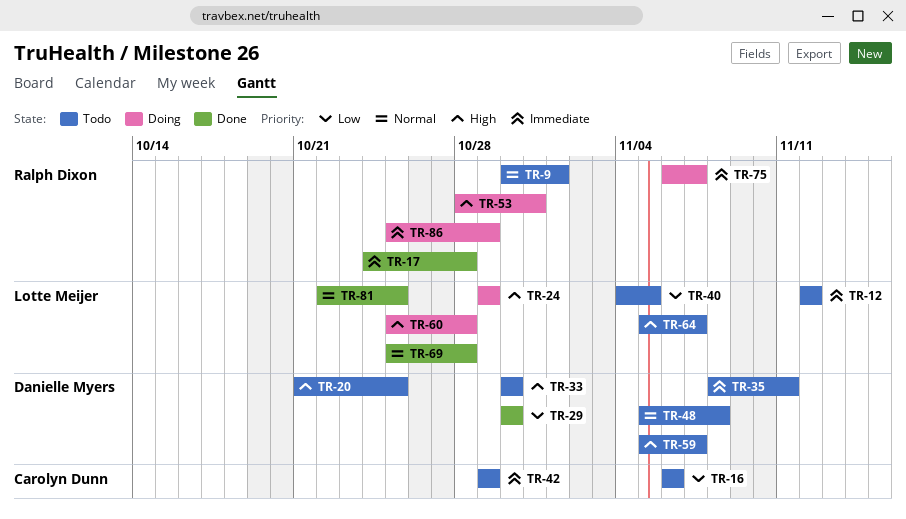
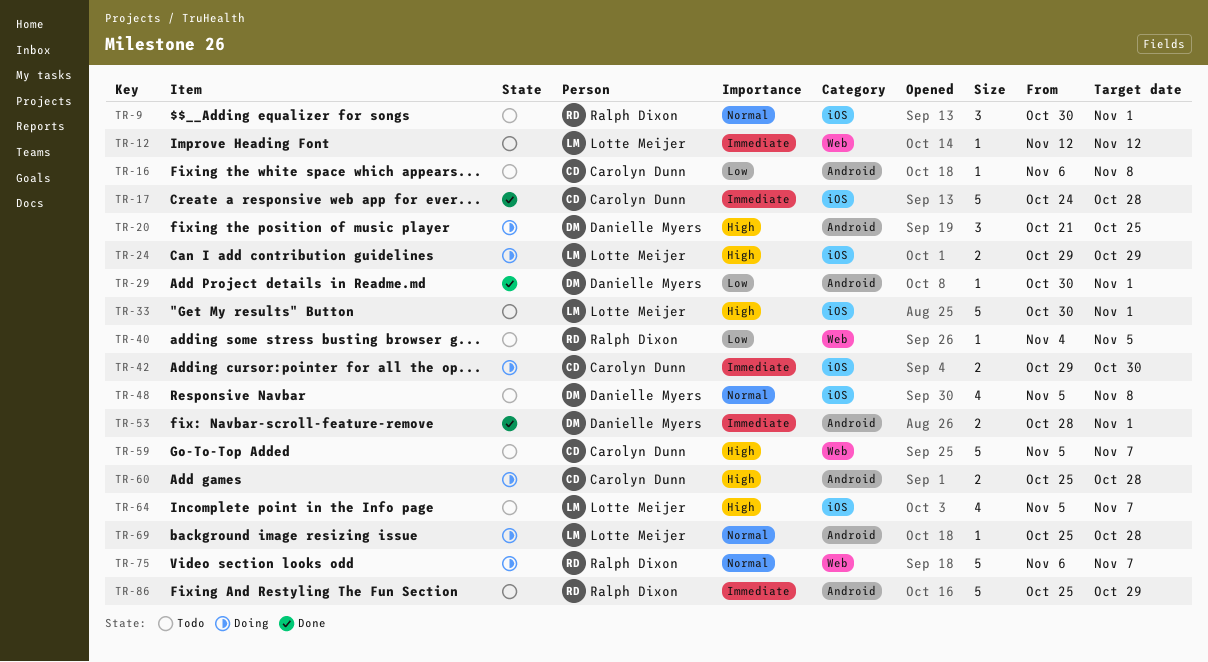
TR-16, due: Nov 6 -> Nov 8
TR-17, owner: Ralph Dixon -> Carolyn Dunn
TR-20, status: Todo -> Doing
TR-29, due: Oct 30 -> Nov 1
TR-33, owner: Danielle Myers -> Lotte Meijer
TR-33, due: Oct 30 -> Nov 1
TR-35: present -> none
TR-40, owner: Lotte Meijer -> Ralph Dixon
TR-42, status: Todo -> Doing
TR-42, due: Oct 29 -> Oct 30
TR-53, status: Doing -> Done
TR-53, owner: Ralph Dixon -> Danielle Myers
TR-53, priority: High -> Immediate
TR-53, due: Oct 31 -> Nov 1
TR-59, owner: Danielle Myers -> Carolyn Dunn
TR-60, owner: Lotte Meijer -> Carolyn Dunn
TR-69, status: Done -> Doing
TR-75, priority: Immediate -> Normal
TR-81: present -> none
TR-86, status: Doing -> Todo

